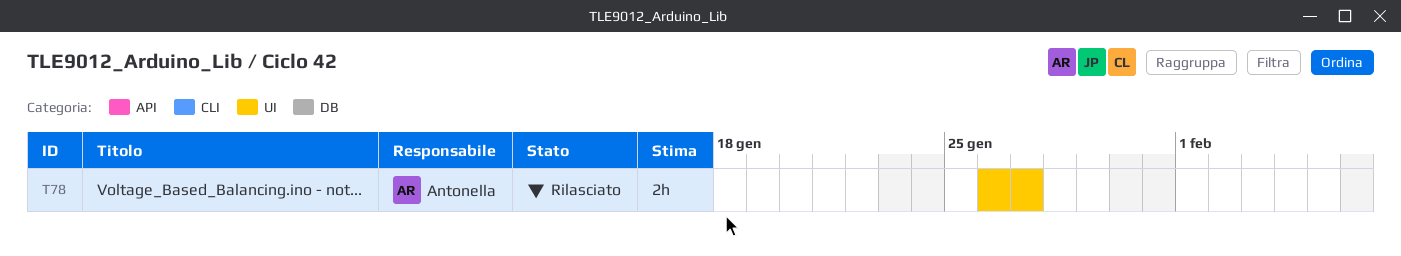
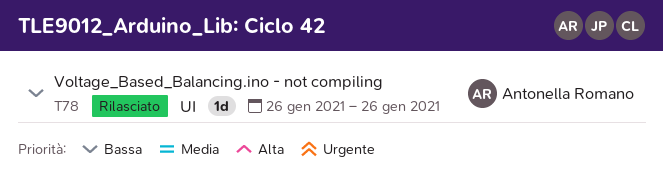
T78, estimate: 2h -> 1d
T78, due: Jan 27 -> Jan 26

